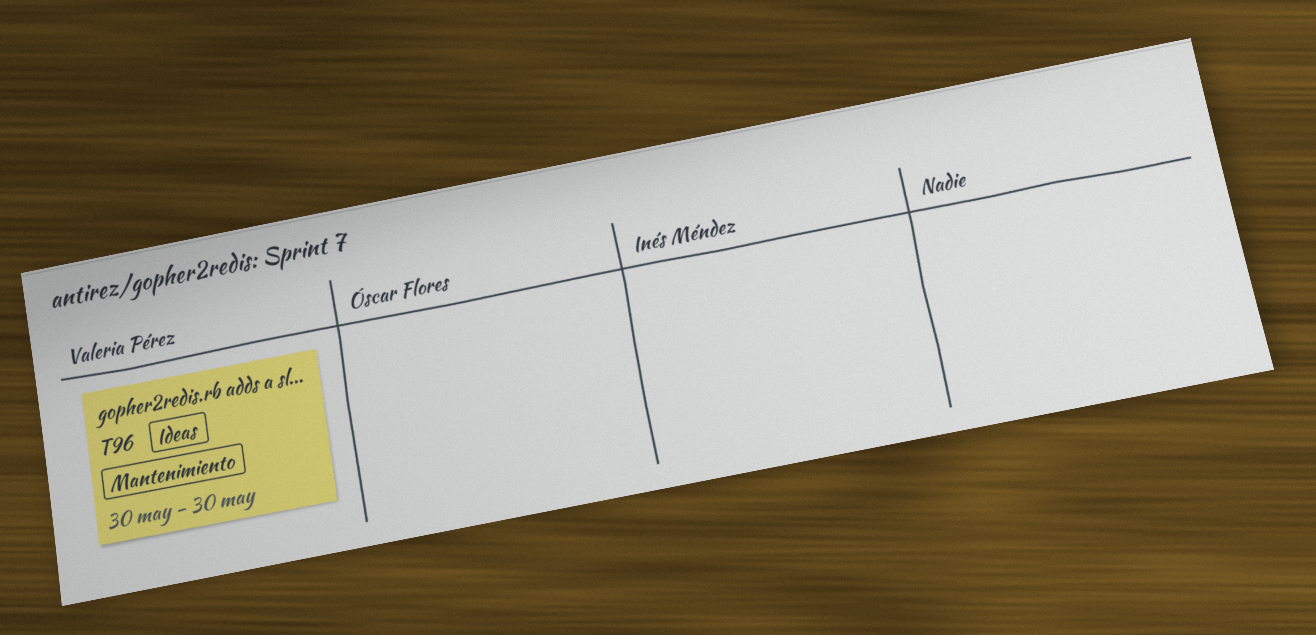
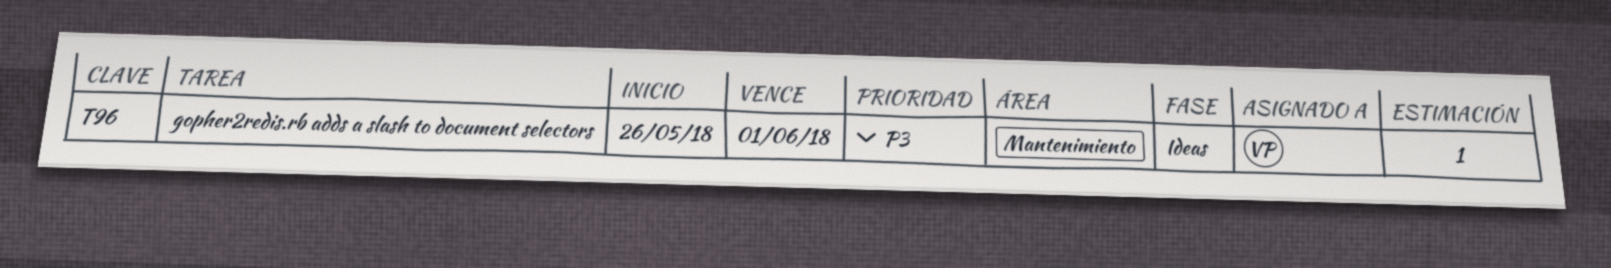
T96, start: May 30 -> May 26
T96, due: May 30 -> Jun 1

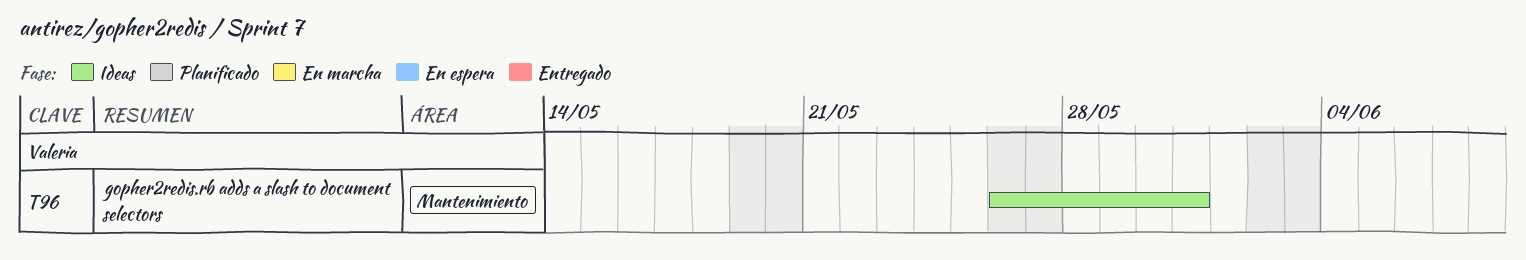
T96, due: Jun 1 -> May 31

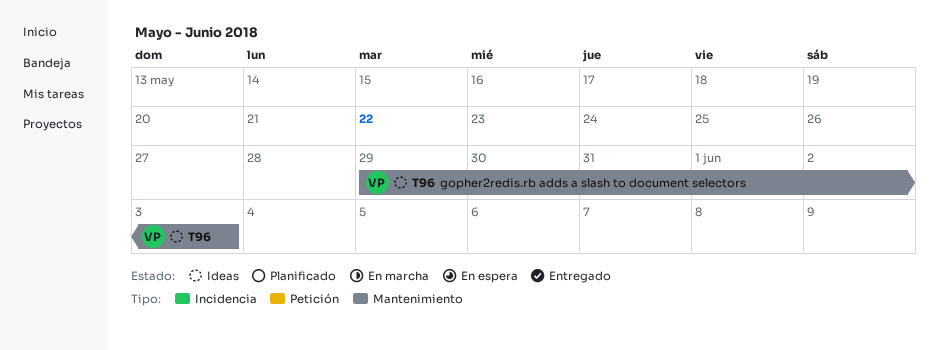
T96, start: May 26 -> May 29
T96, due: May 31 -> Jun 3

